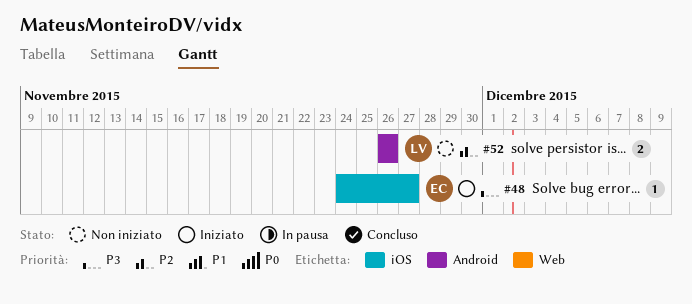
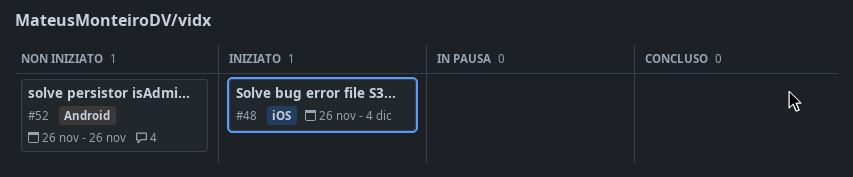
#48, start: Nov 24 -> Nov 26
#48, due: Nov 27 -> Dec 4

